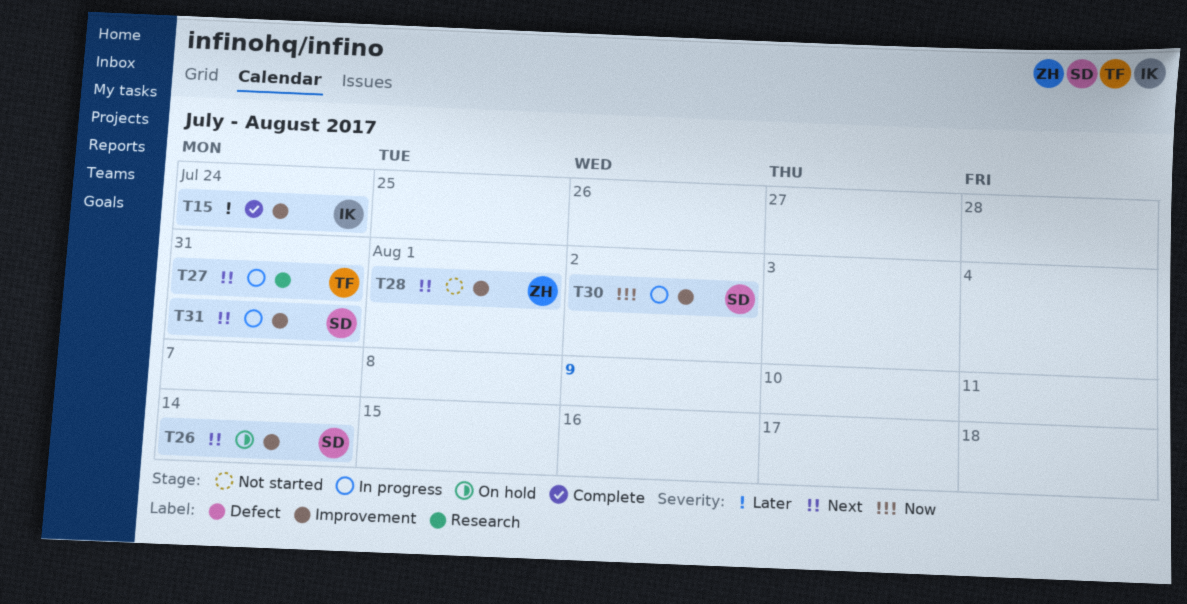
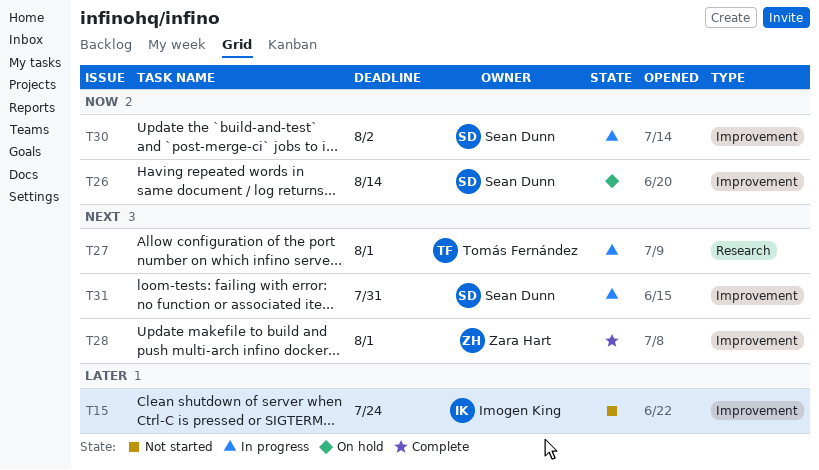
T15, status: Complete -> Not started
T26, priority: Next -> Now
T27, due: Jul 31 -> Aug 1
T28, status: Not started -> Complete

